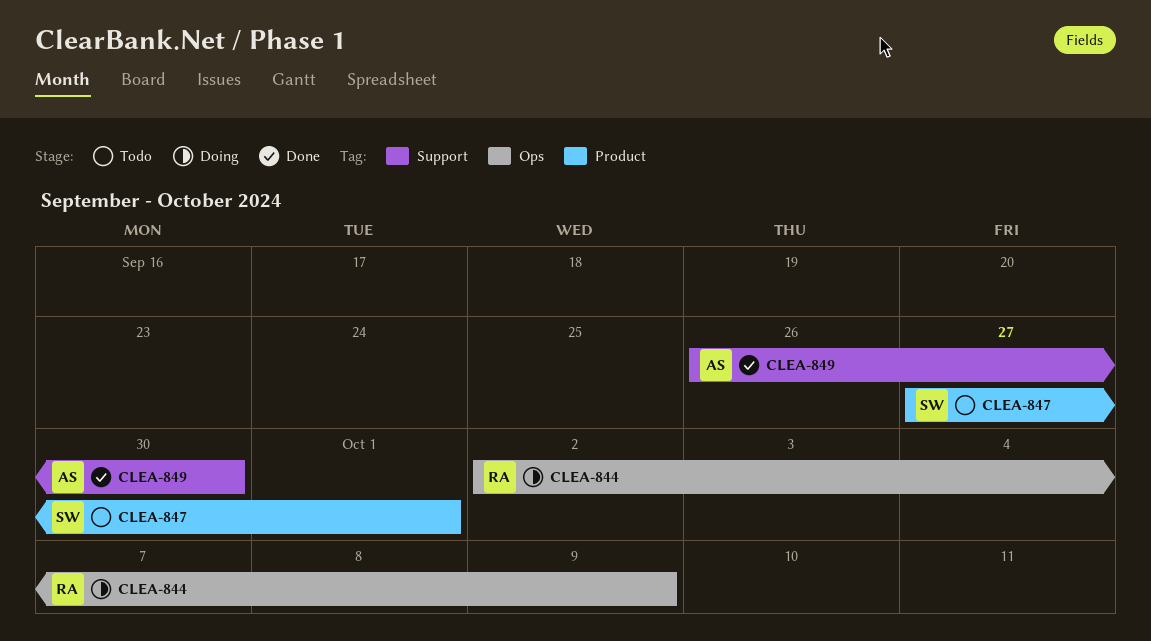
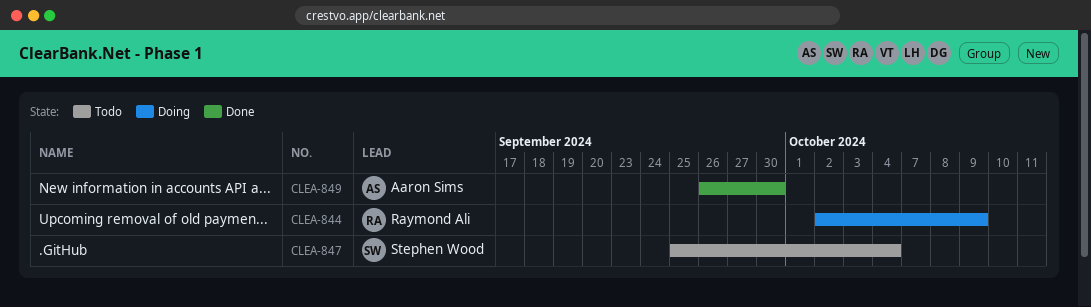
CLEA-847, start: Sep 27 -> Sep 25
CLEA-847, due: Oct 1 -> Oct 4

